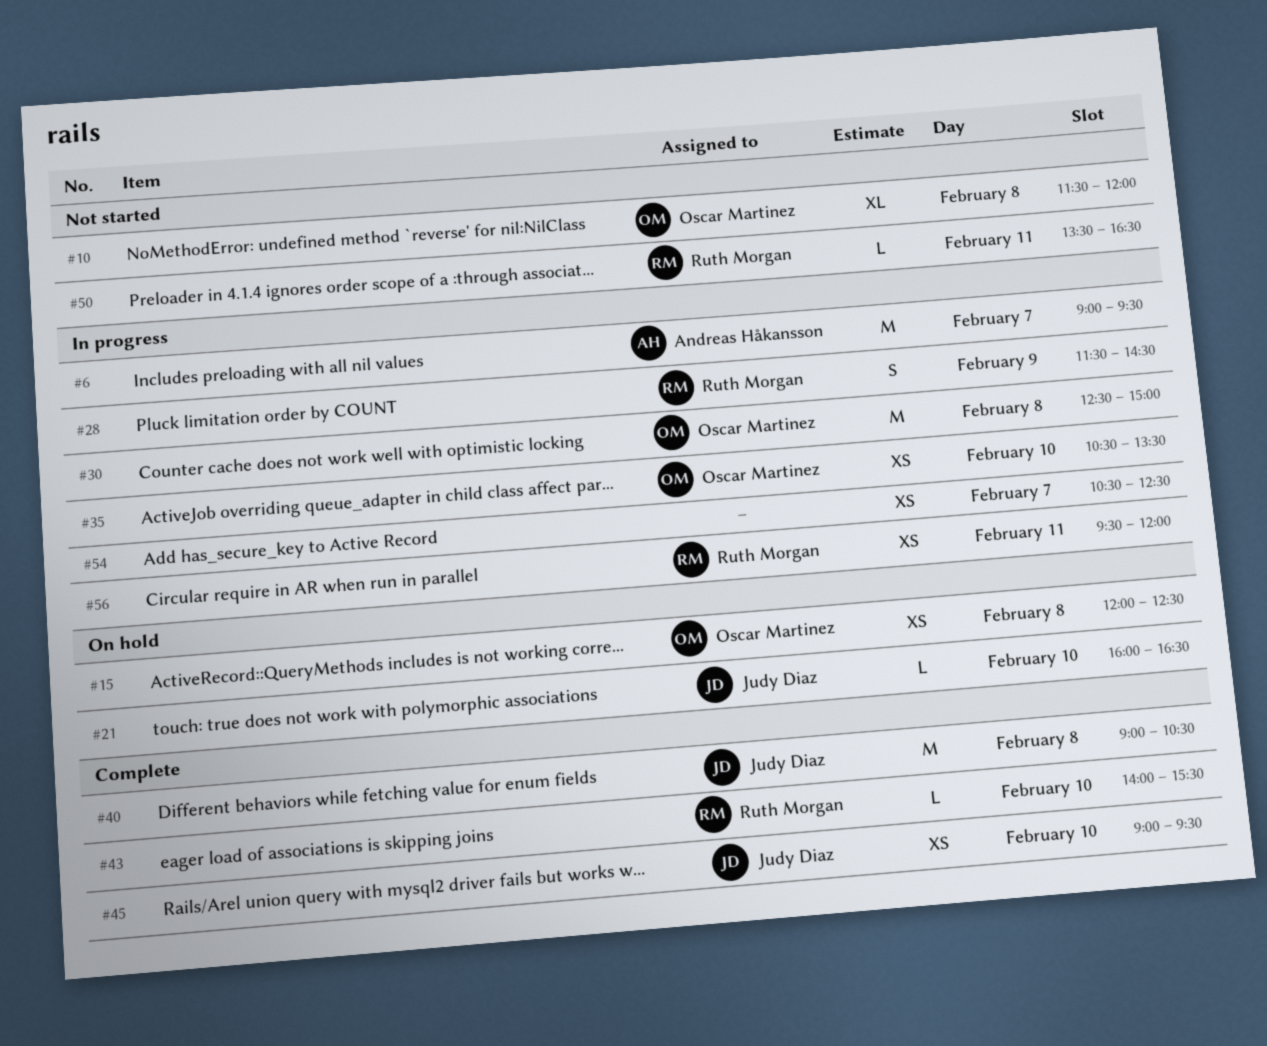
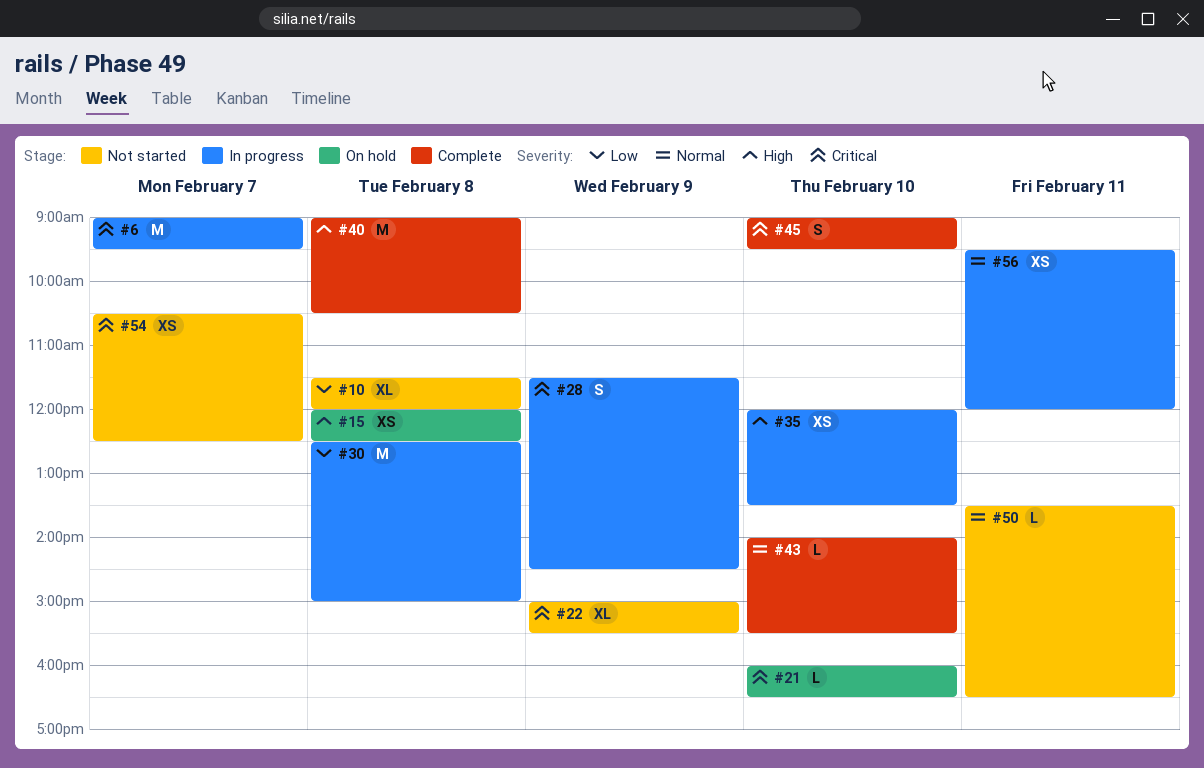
#22: none -> present
#35, begins: 10:30 -> 12:00
#45, estimate: XS -> S
#54, status: In progress -> Not started

